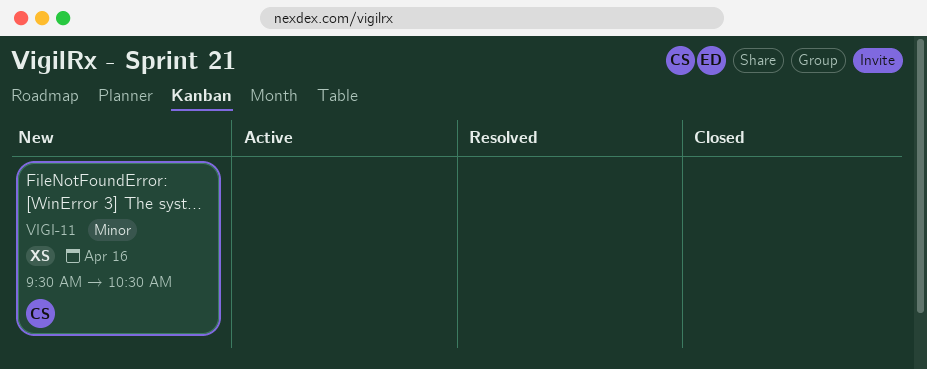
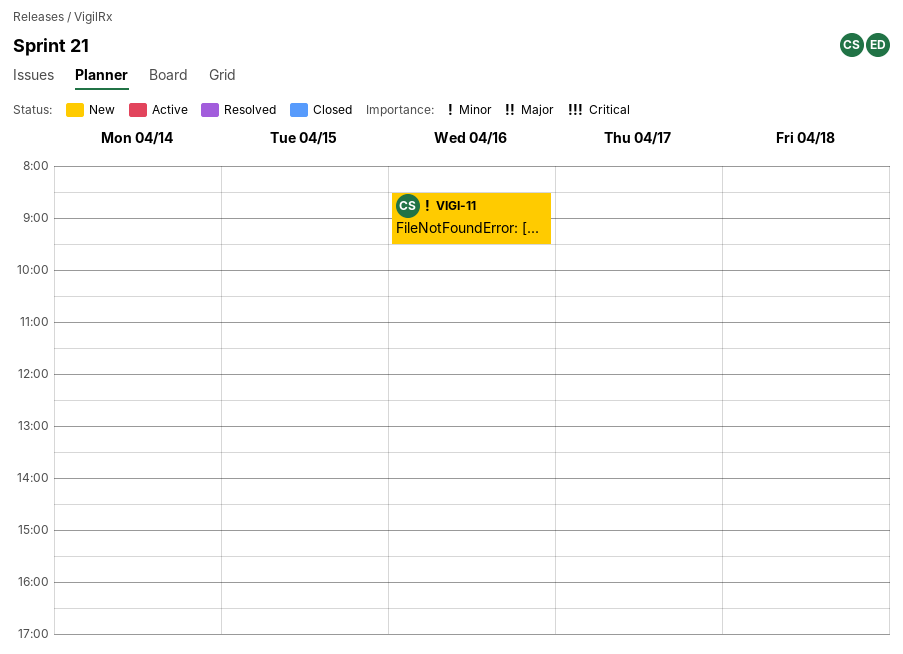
VIGI-11, begins: 09:30 -> 08:30
VIGI-11, ends: 10:30 -> 09:30

